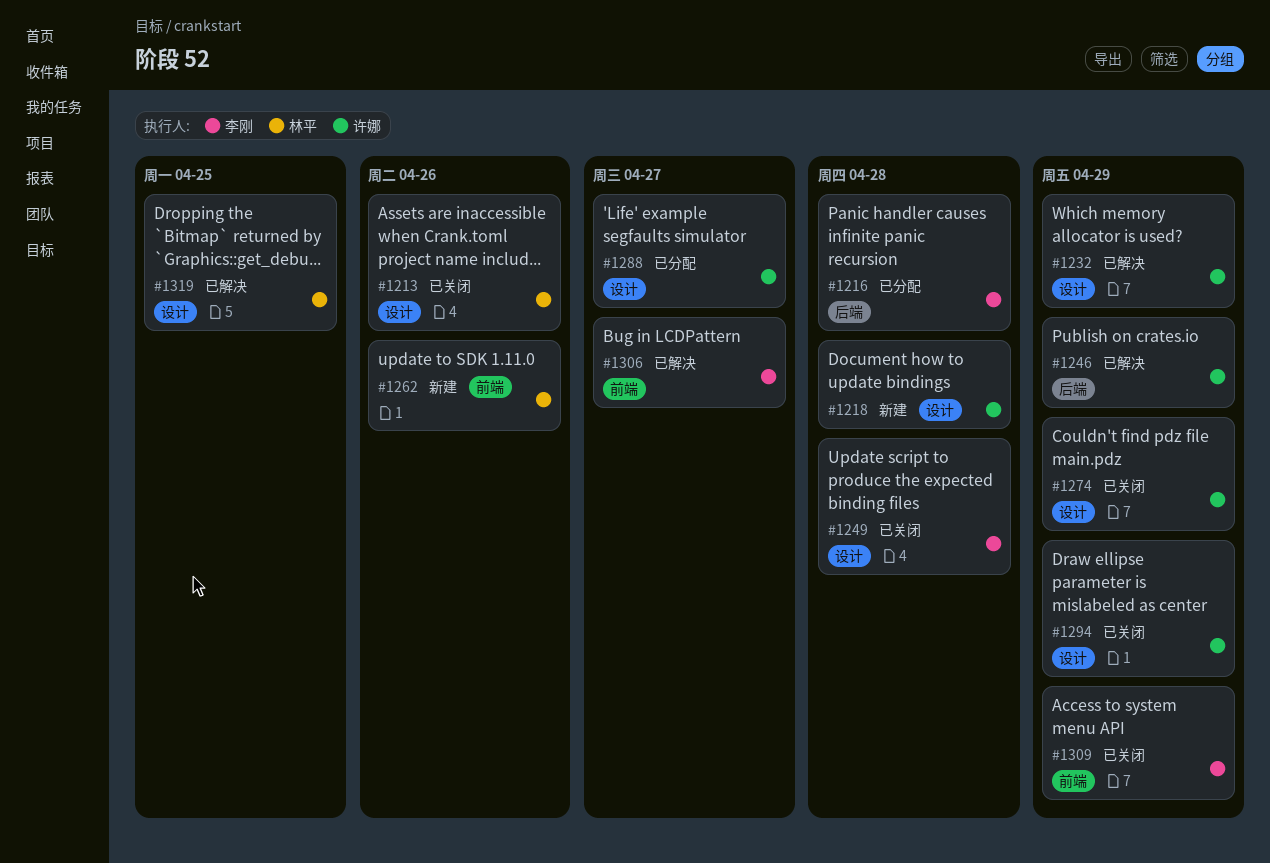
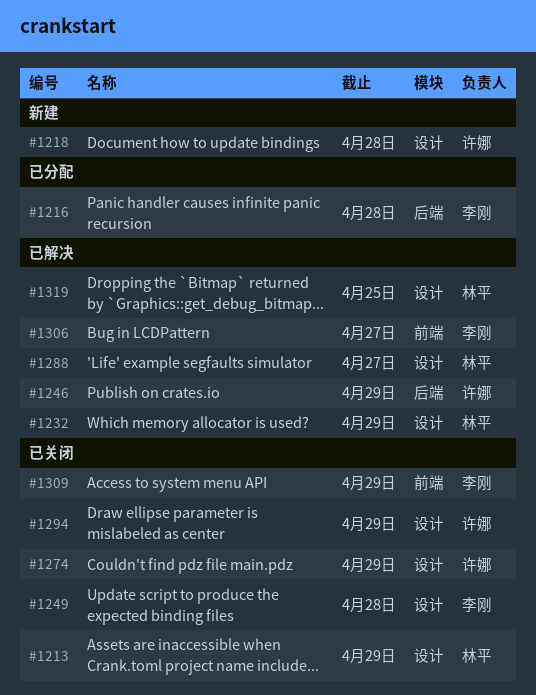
#1213, due: Apr 26 -> Apr 29
#1232, owner: 许娜 -> 林平
#1262: present -> none
#1288, status: 已分配 -> 已解决
#1288, owner: 许娜 -> 林平

